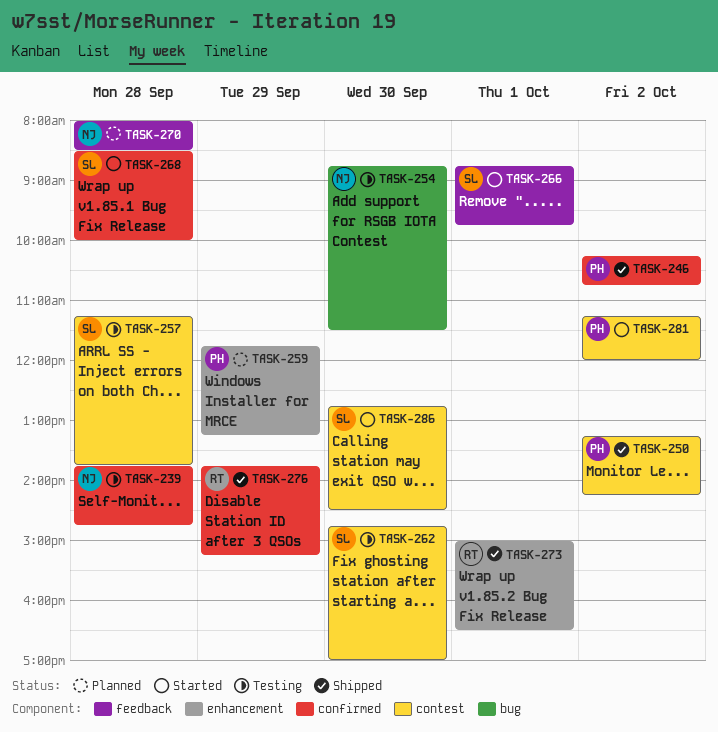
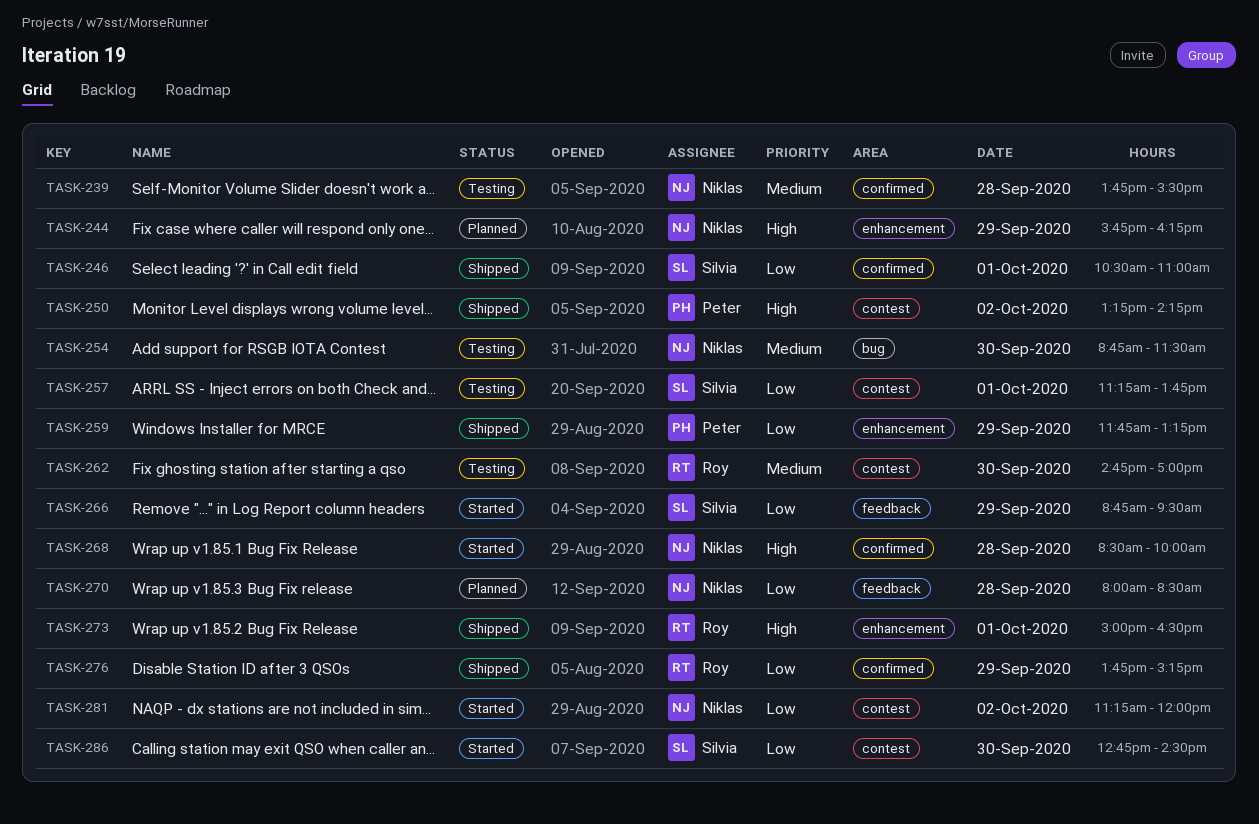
TASK-239, ends: 14:45 -> 15:30
TASK-244: none -> present
TASK-246, owner: Peter -> Silvia
TASK-246, day: Oct 2 -> Oct 1
TASK-246, begins: 10:15 -> 10:30
TASK-246, ends: 10:45 -> 11:00
TASK-257, day: Sep 28 -> Oct 1
TASK-259, status: Planned -> Shipped
TASK-262, owner: Silvia -> Roy
TASK-266, day: Oct 1 -> Sep 29
TASK-266, ends: 09:45 -> 09:30
TASK-268, owner: Silvia -> Niklas
TASK-281, owner: Peter -> Niklas

